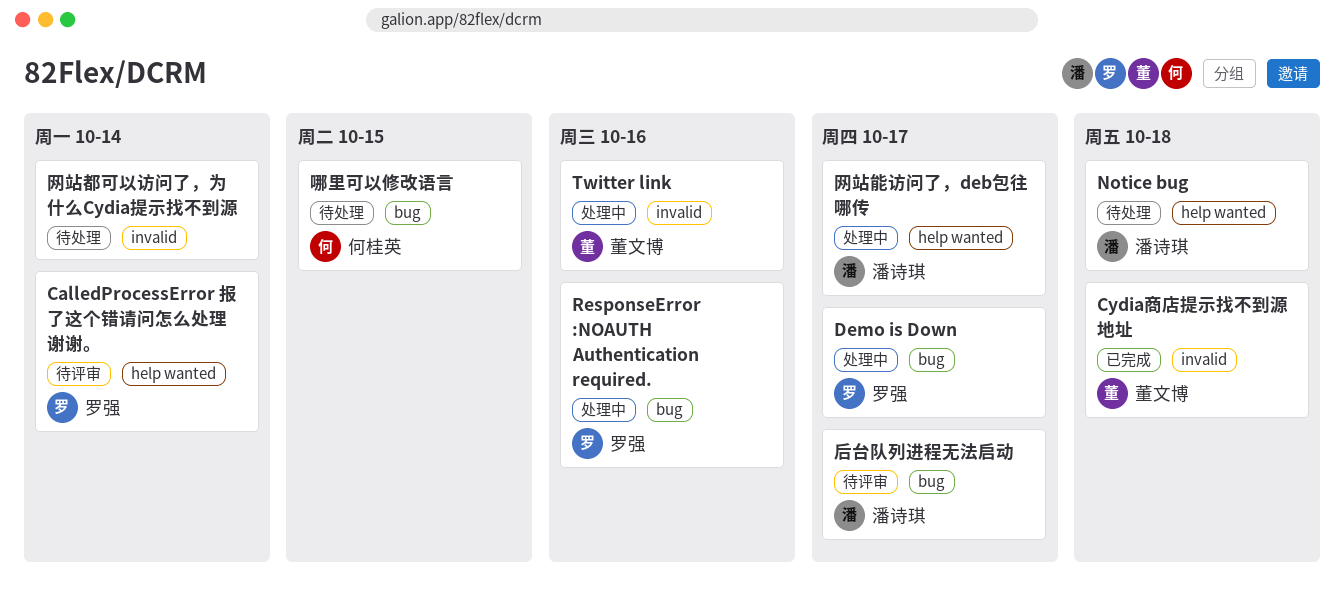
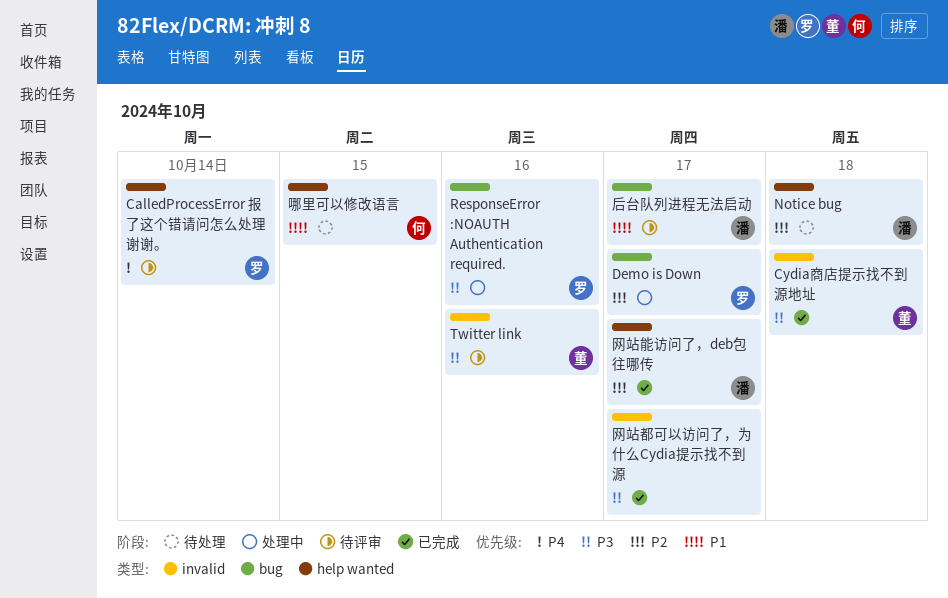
Twitter link, status: 处理中 -> 待评审
哪里可以修改语言, label: bug -> help wanted
网站能访问了，deb包往哪传, status: 处理中 -> 已完成
网站都可以访问了，为什么Cydia提示找不到源, status: 待处理 -> 已完成
网站都可以访问了，为什么Cydia提示找不到源, due: Oct 14 -> Oct 17

